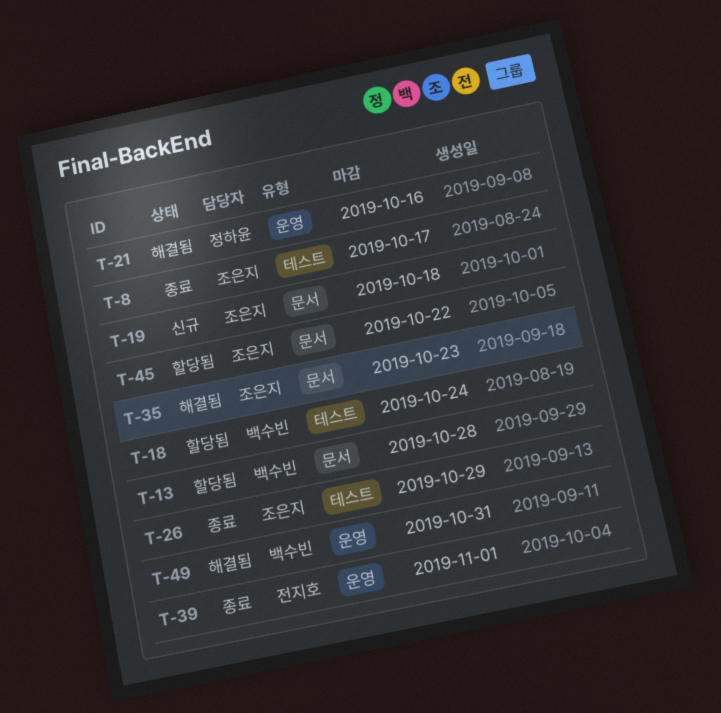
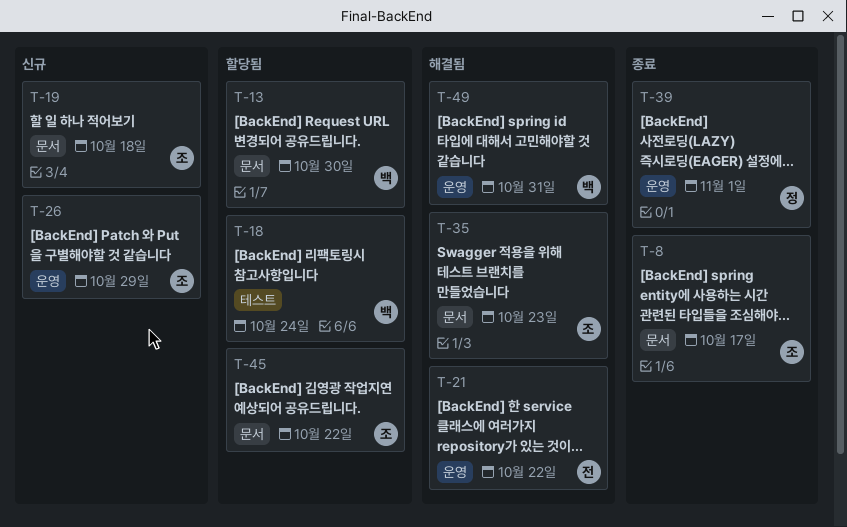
T-8, label: 테스트 -> 문서
T-13, due: Oct 28 -> Oct 30
T-21, owner: 정하윤 -> 전지호
T-21, due: Oct 16 -> Oct 22
T-26, status: 종료 -> 신규
T-26, label: 테스트 -> 운영
T-39, owner: 전지호 -> 정하윤

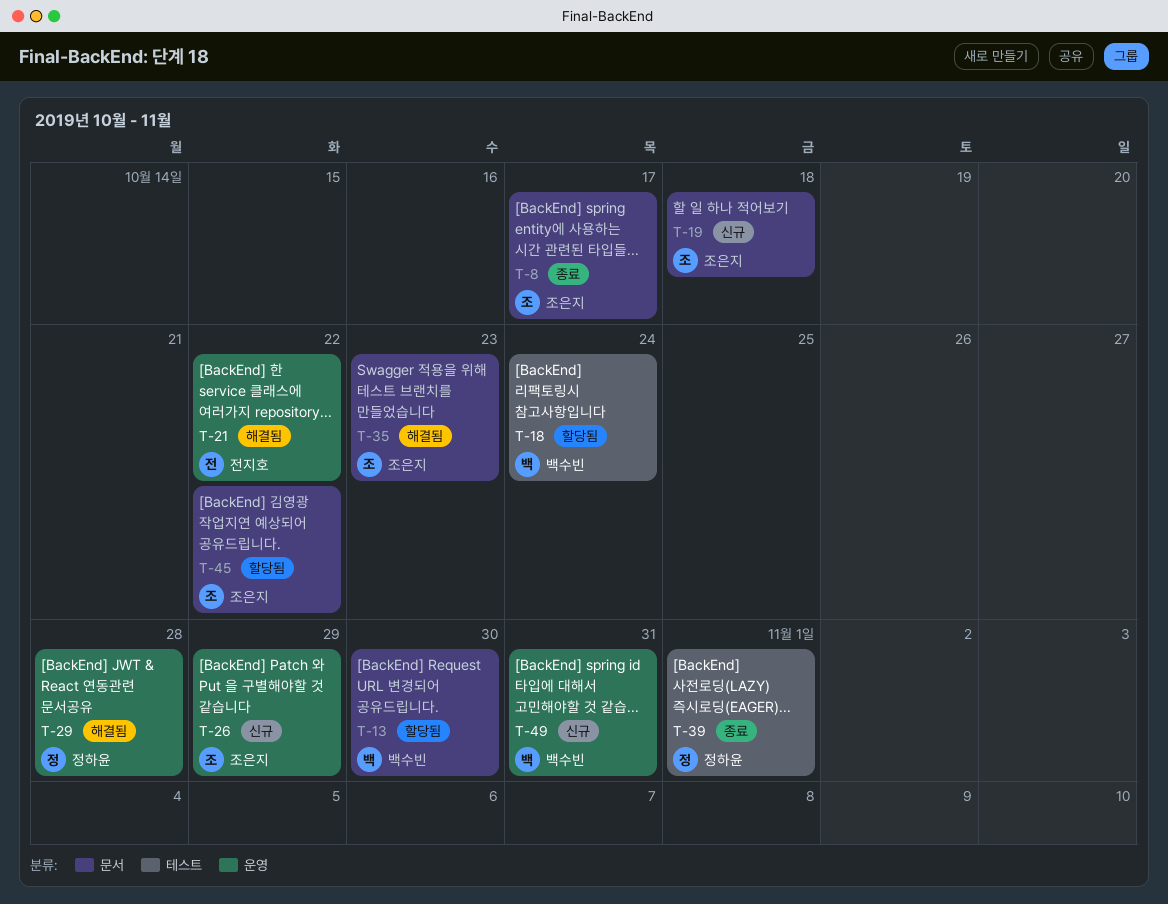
T-29: none -> present
T-39, label: 운영 -> 테스트
T-49, status: 해결됨 -> 신규

